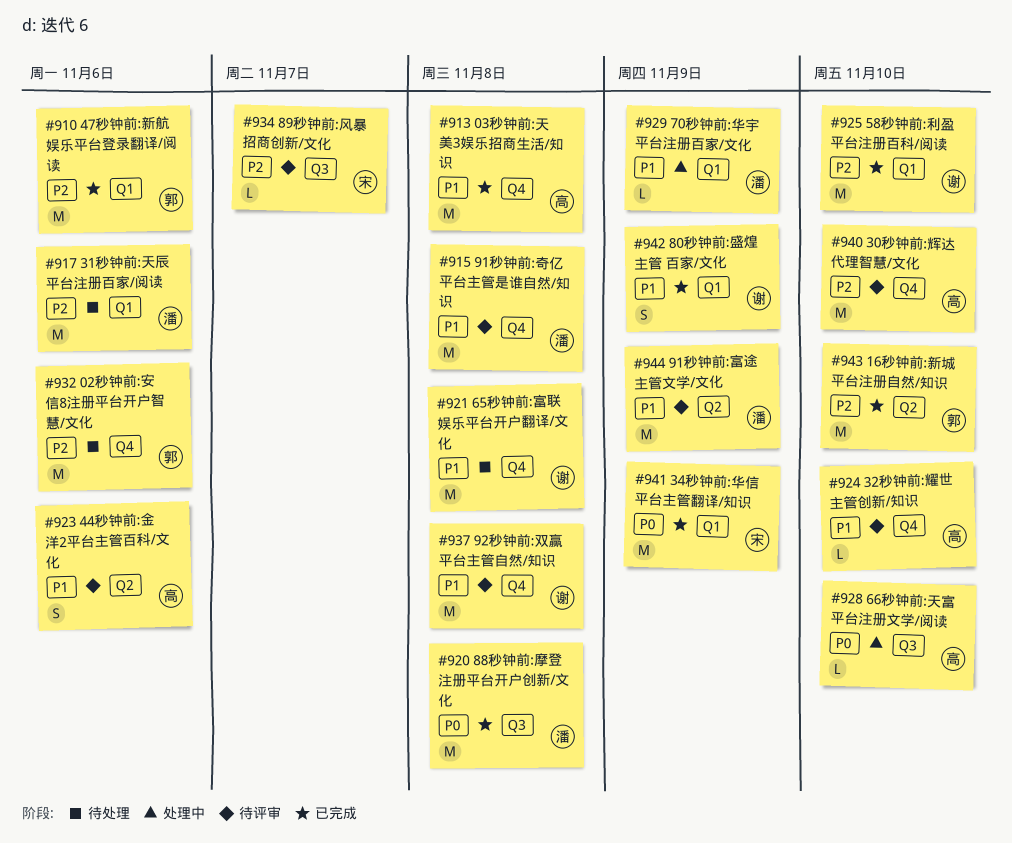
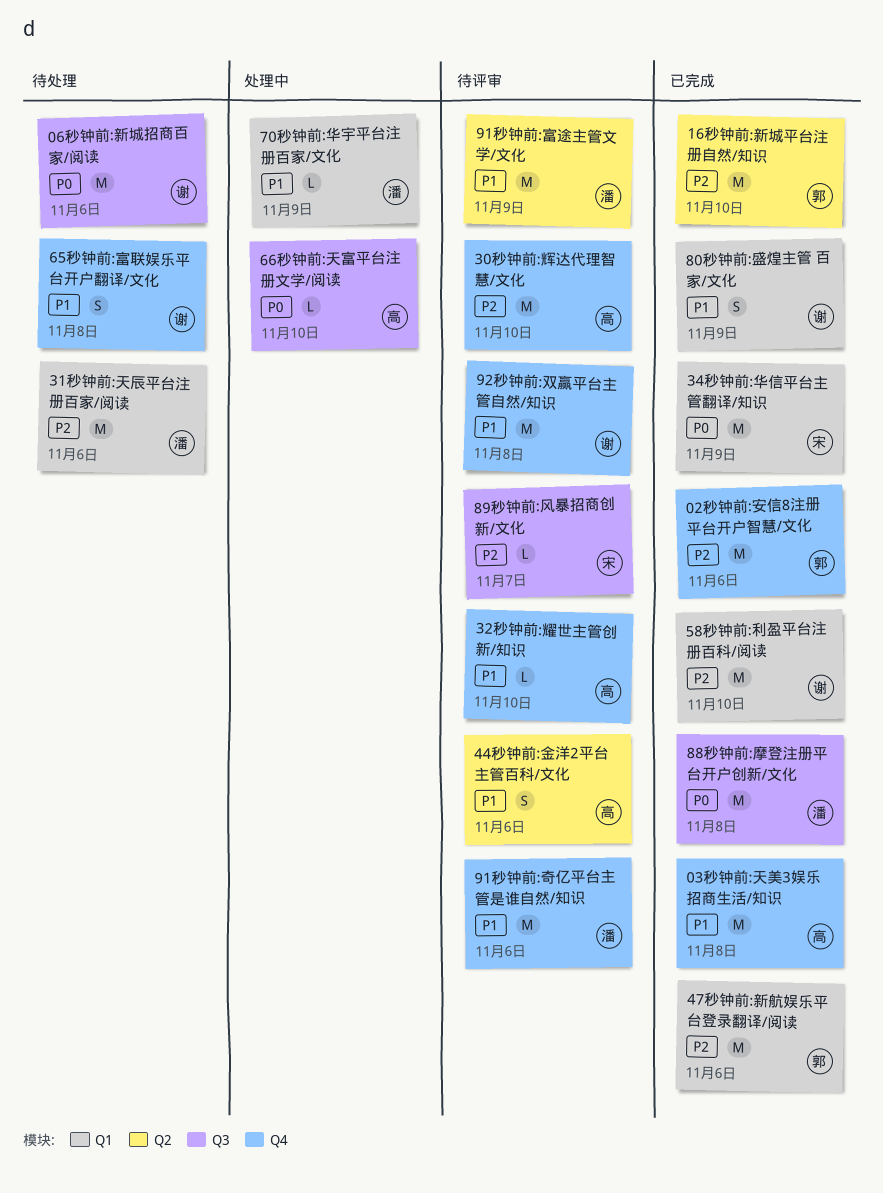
02秒钟前:安信8注册平台开户智慧/文化, status: 待处理 -> 已完成
06秒钟前:新城招商百家/阅读: none -> present
65秒钟前:富联娱乐平台开户翻译/文化, estimate: M -> S
91秒钟前:奇亿平台主管是谁自然/知识, due: Nov 8 -> Nov 6

